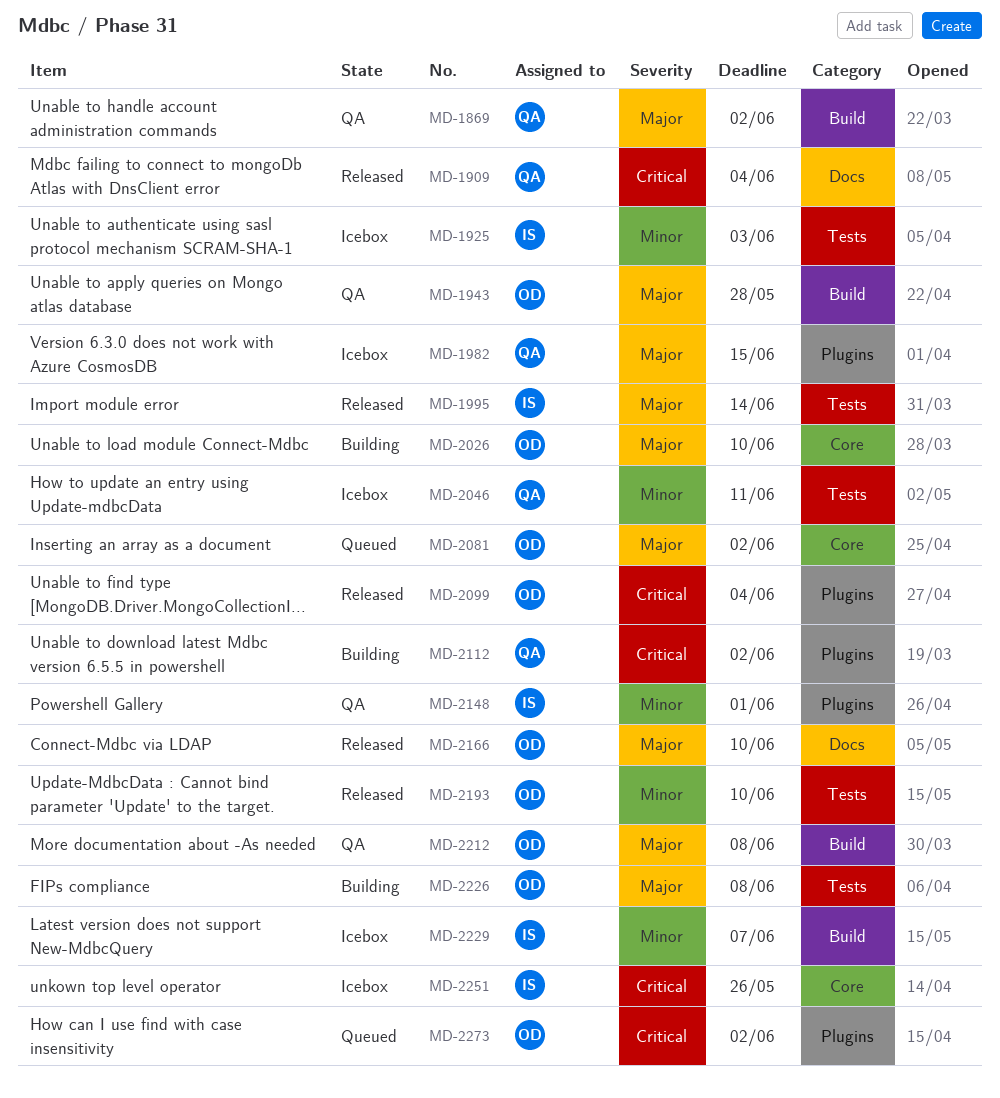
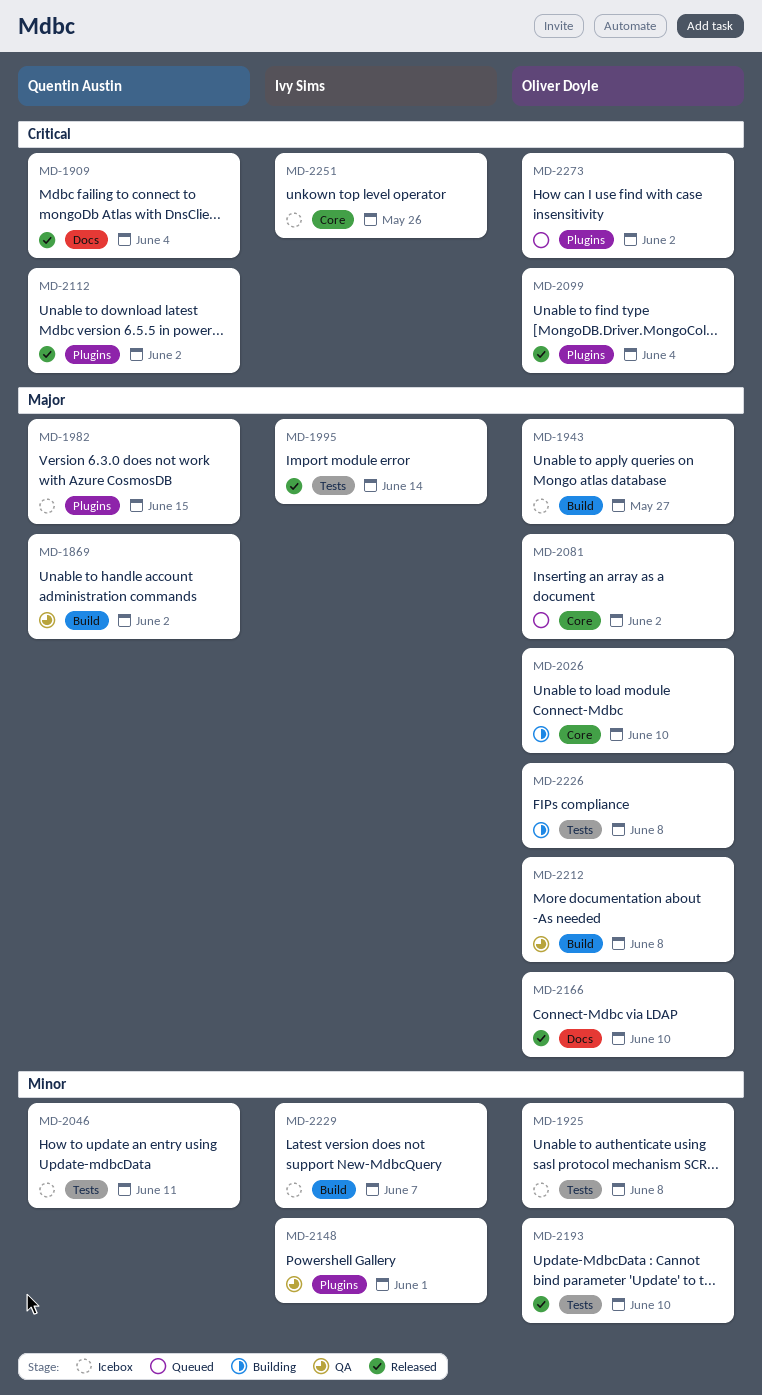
MD-1925, owner: Ivy Sims -> Oliver Doyle
MD-1925, due: Jun 3 -> Jun 8
MD-1943, status: QA -> Icebox
MD-1943, due: May 28 -> May 27
MD-2112, status: Building -> Released

